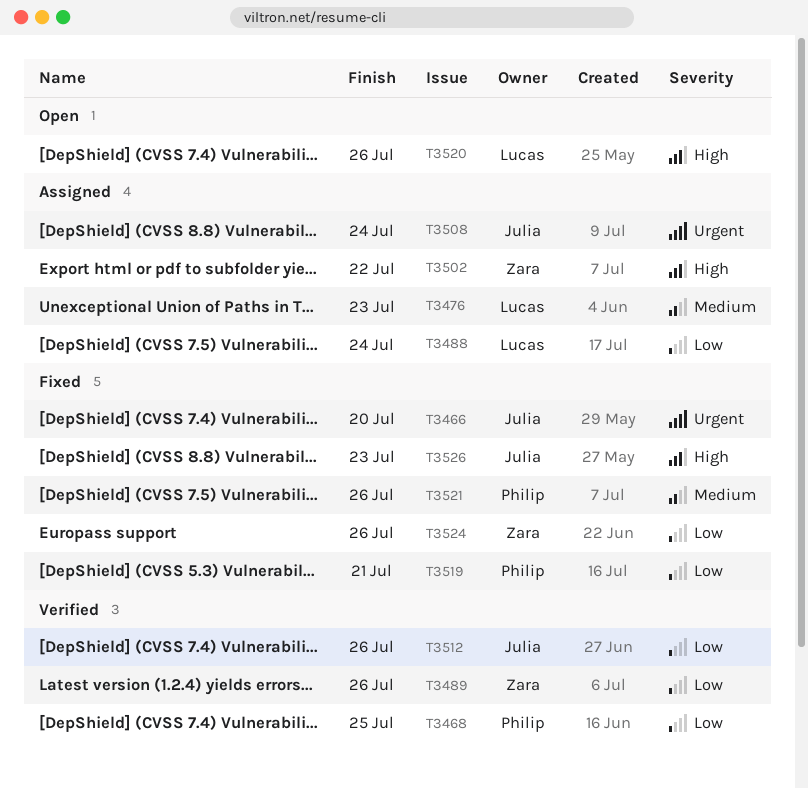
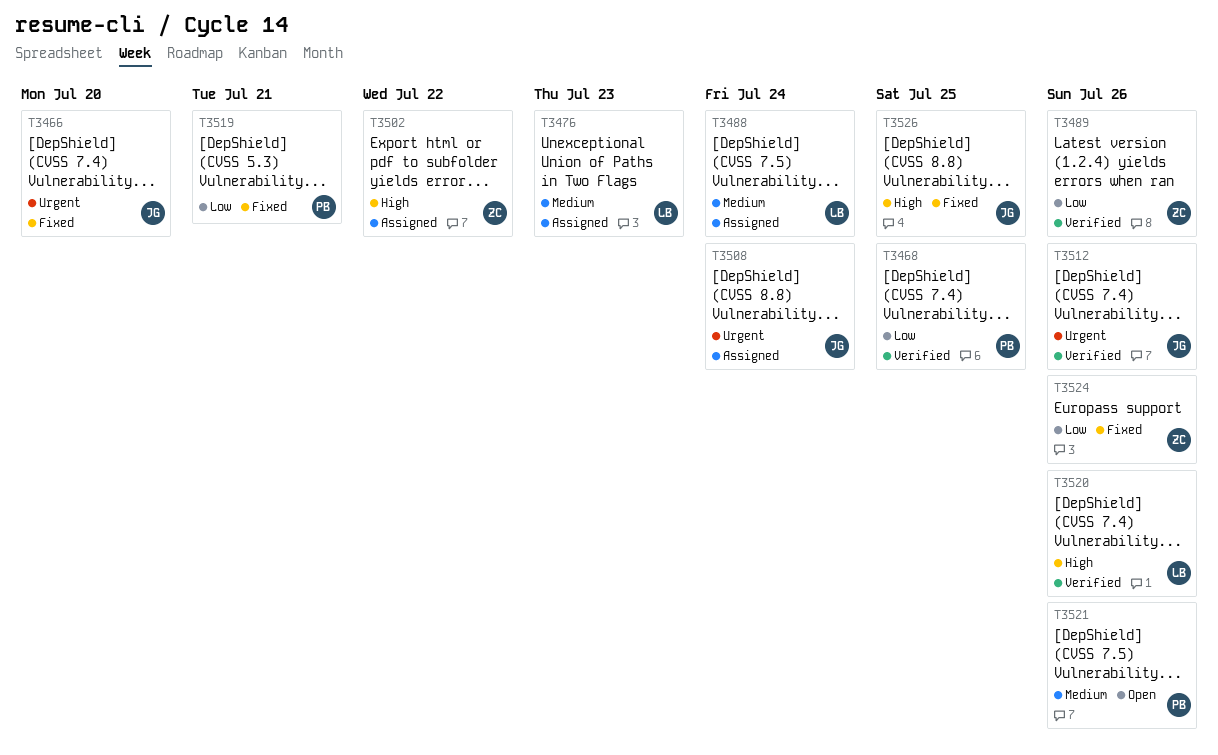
T3488, priority: Low -> Medium
T3512, priority: Low -> Urgent
T3520, status: Open -> Verified
T3521, status: Fixed -> Open
T3526, due: Jul 23 -> Jul 25

